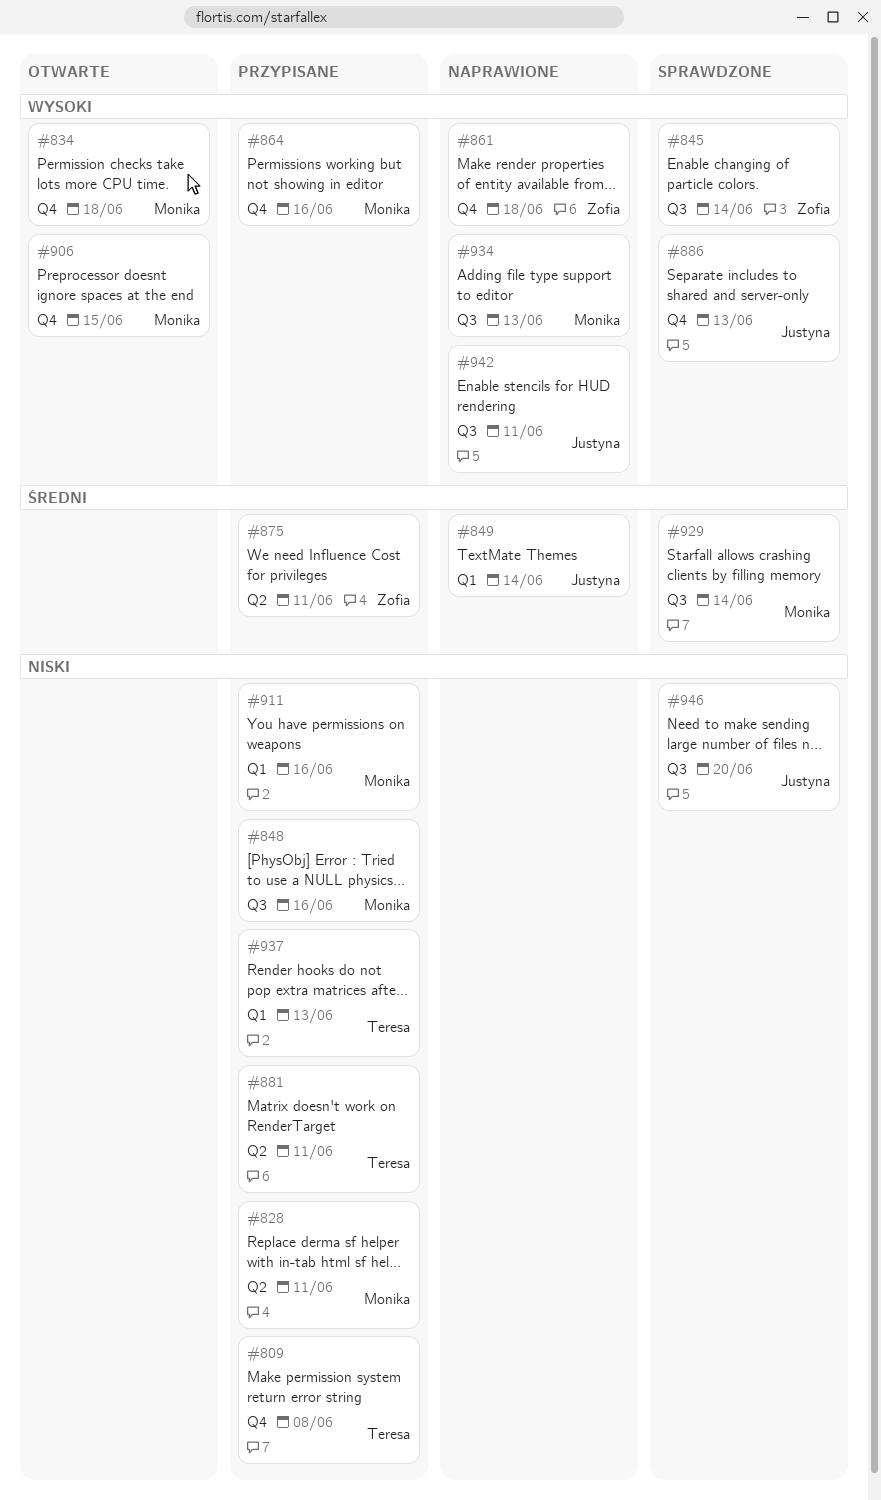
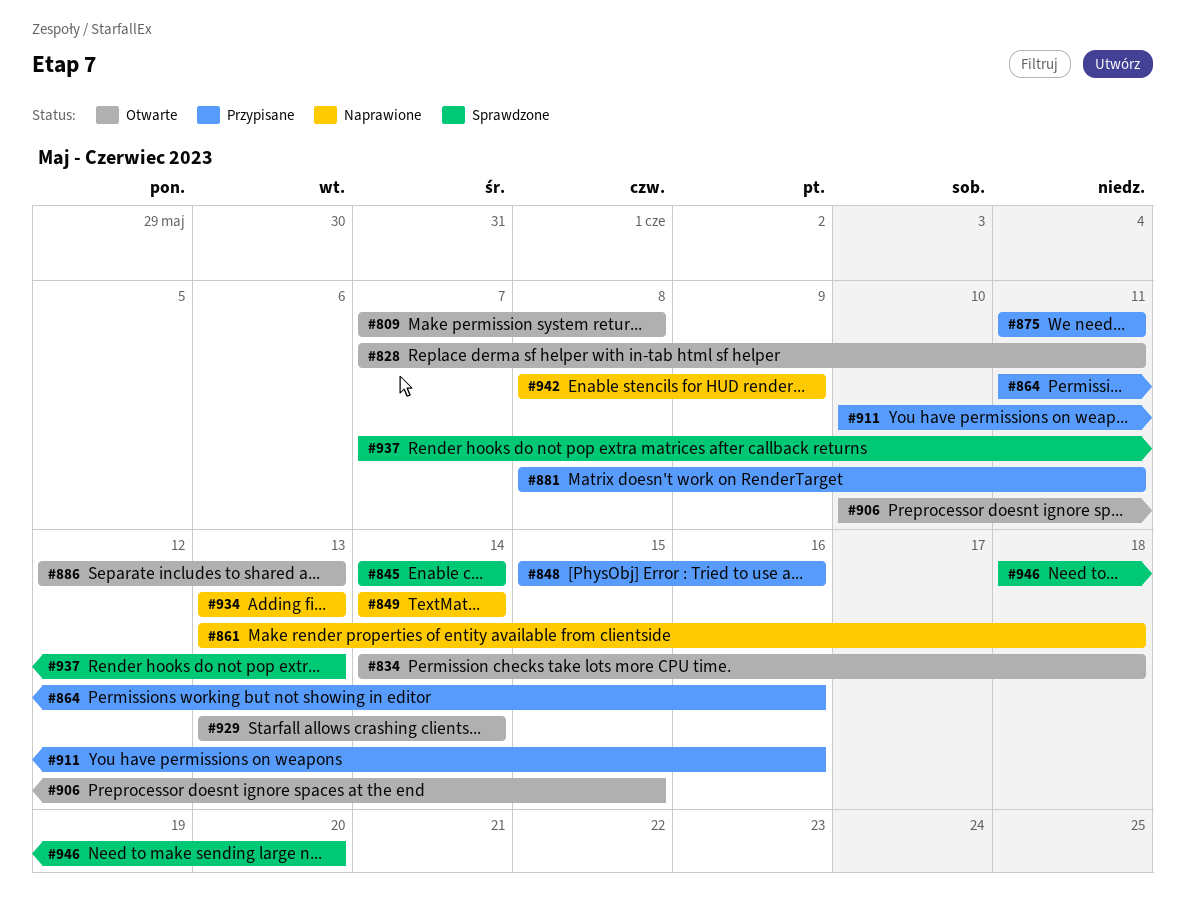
#809, status: Przypisane -> Otwarte
#828, status: Przypisane -> Otwarte
#886, status: Sprawdzone -> Otwarte
#929, status: Sprawdzone -> Otwarte
#937, status: Przypisane -> Sprawdzone
#942, due: Jun 11 -> Jun 9

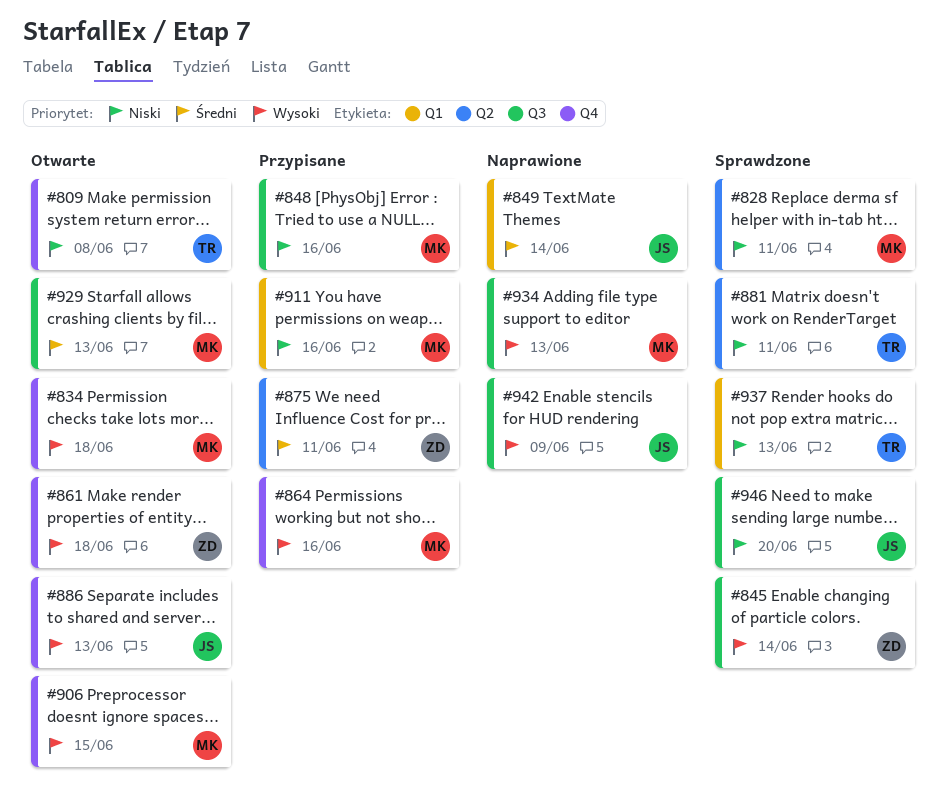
#828, status: Otwarte -> Sprawdzone
#861, status: Naprawione -> Otwarte
#881, status: Przypisane -> Sprawdzone
#929, due: Jun 14 -> Jun 13

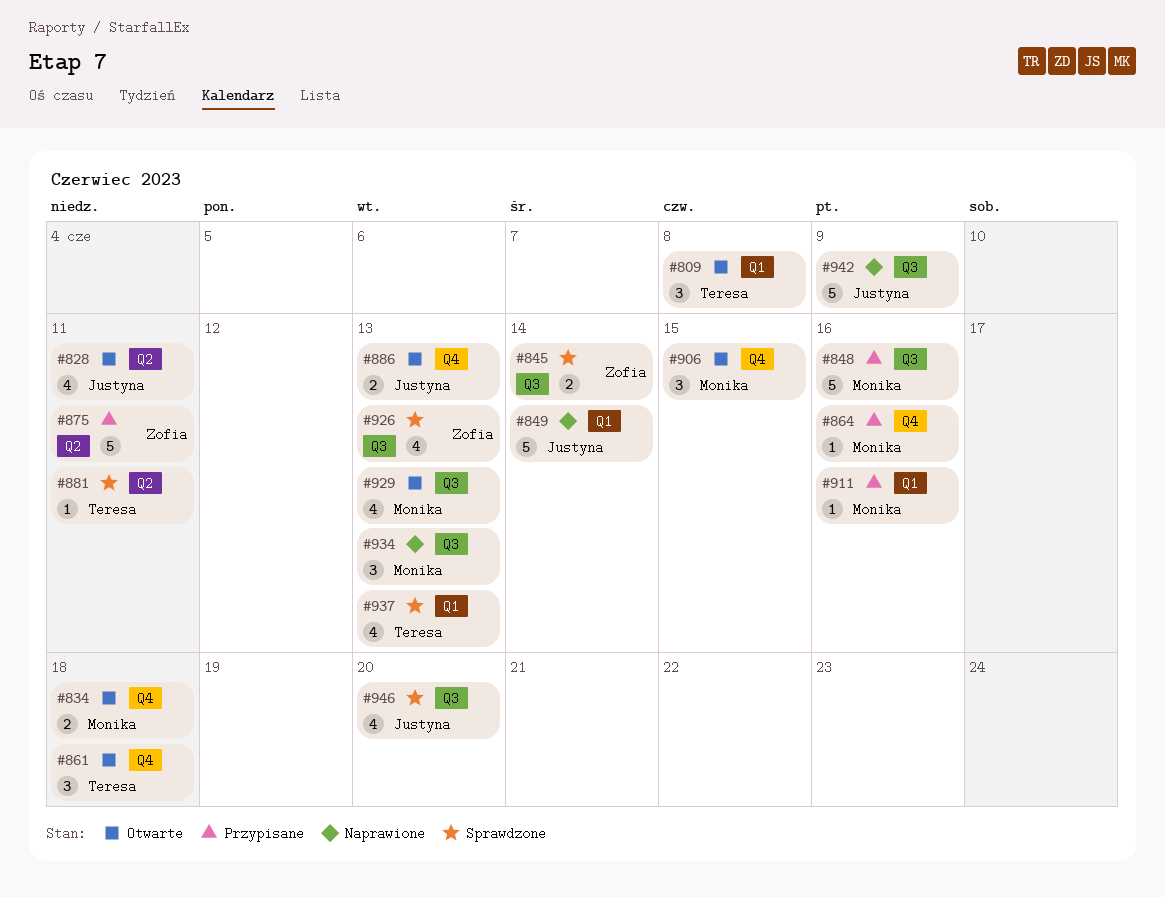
#809, label: Q4 -> Q1
#828, status: Sprawdzone -> Otwarte
#828, owner: Monika -> Justyna
#861, owner: Zofia -> Teresa
#926: none -> present

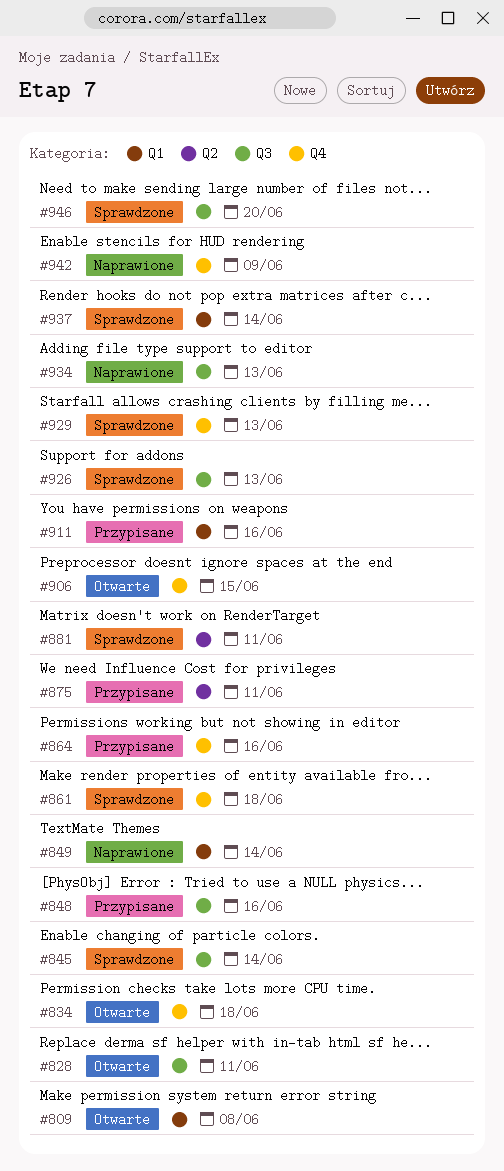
#828, label: Q2 -> Q3
#861, status: Otwarte -> Sprawdzone
#886: present -> none
#929, status: Otwarte -> Sprawdzone
#929, label: Q3 -> Q4
#937, due: Jun 13 -> Jun 14
#942, label: Q3 -> Q4

